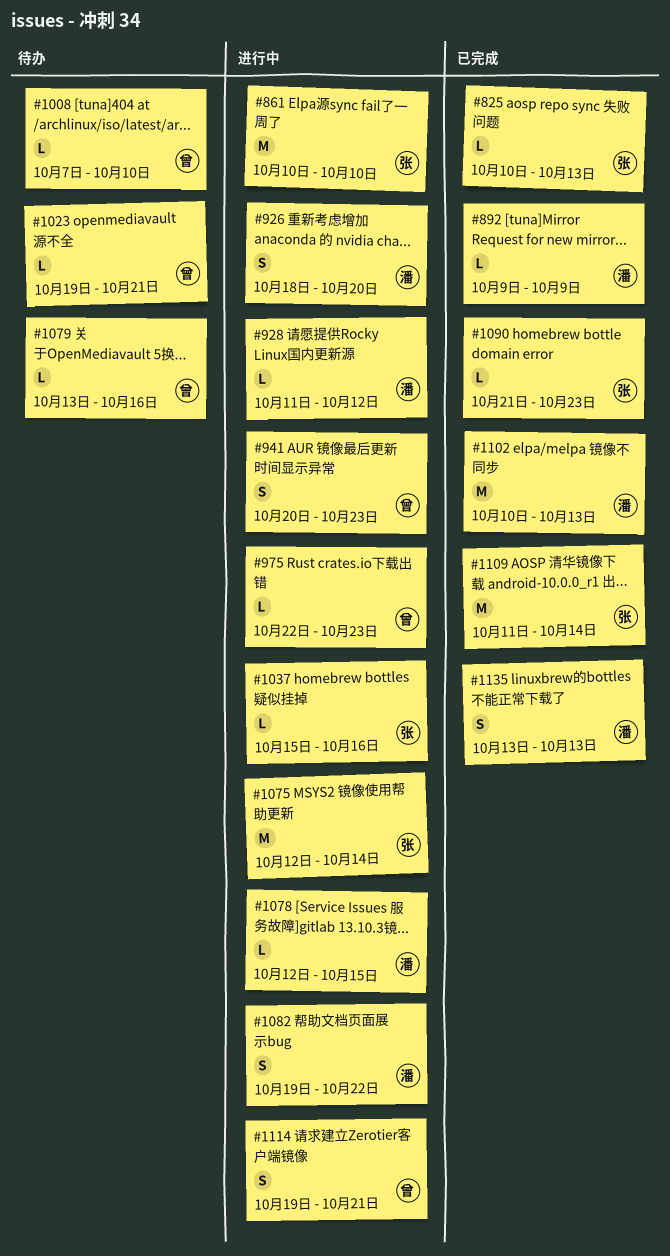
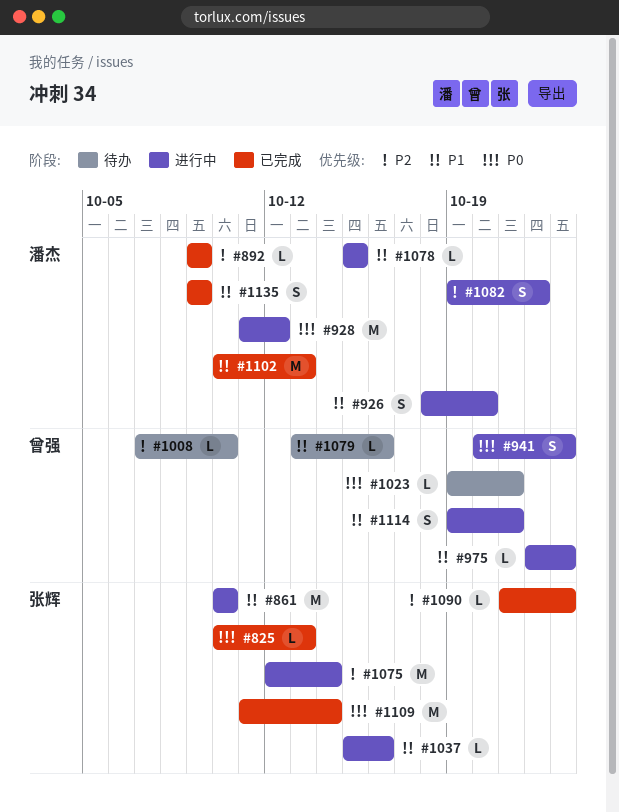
#928, estimate: L -> M
#1078, start: Oct 12 -> Oct 15
#1135, start: Oct 13 -> Oct 9
#1135, due: Oct 13 -> Oct 9

